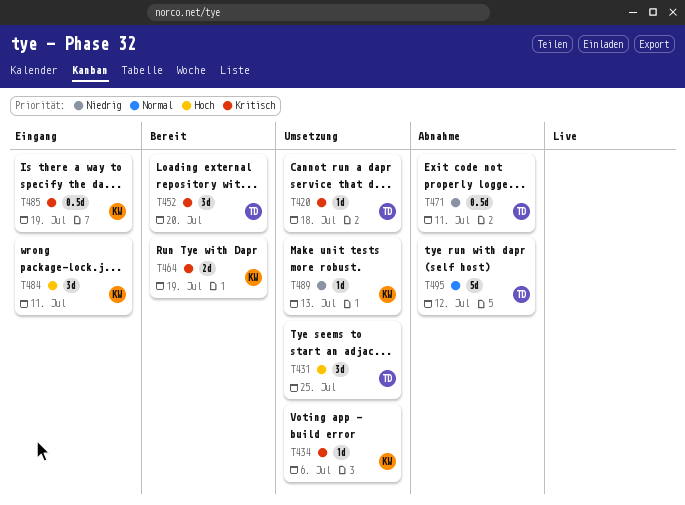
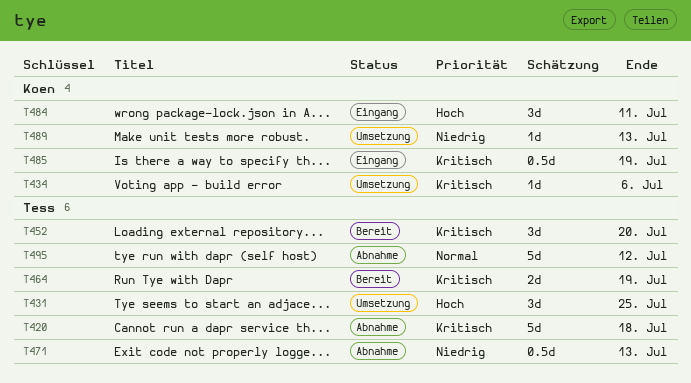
T420, status: Umsetzung -> Abnahme
T420, estimate: 1d -> 5d
T464, owner: Koen -> Tess
T471, due: Jul 11 -> Jul 13

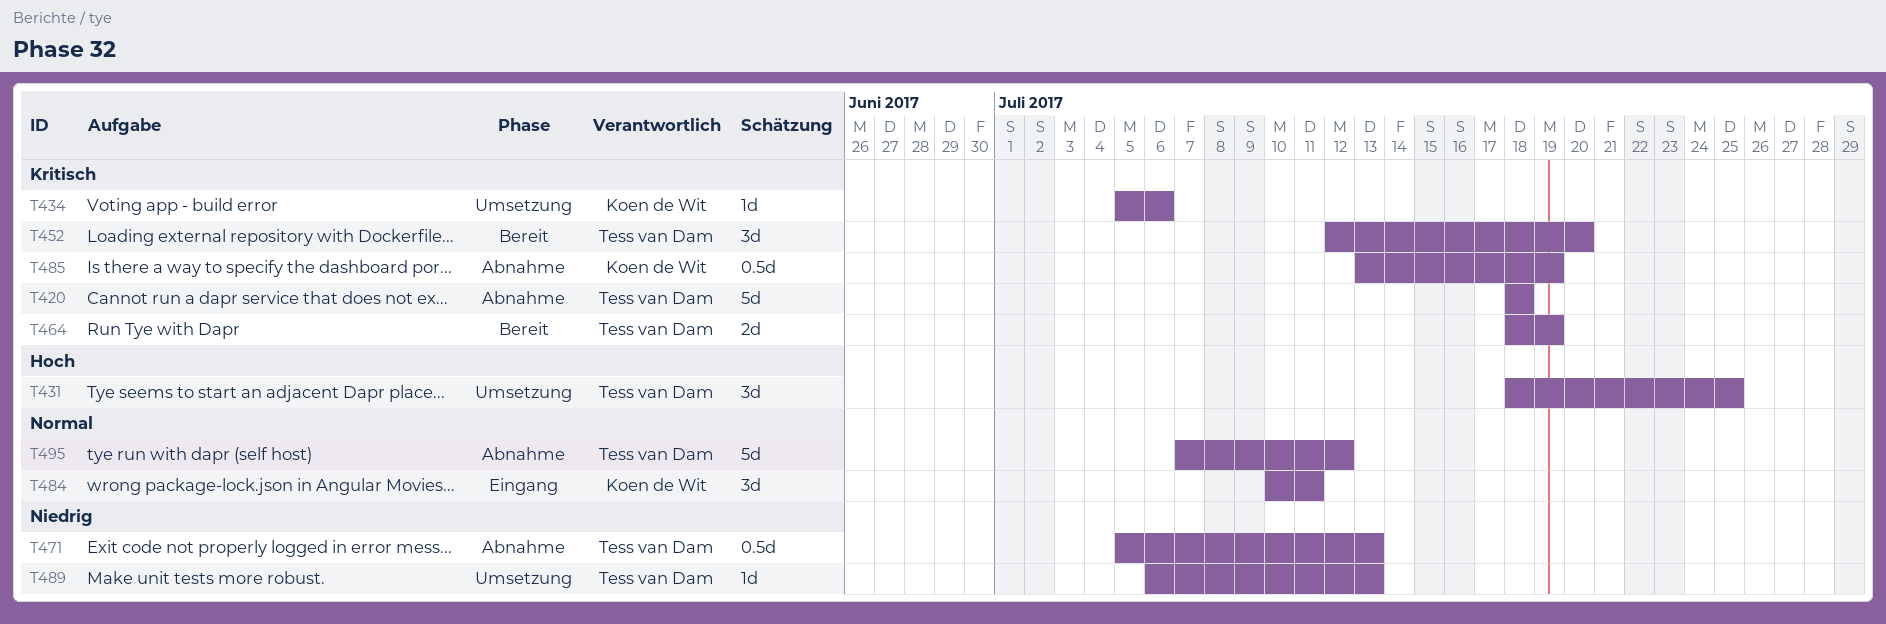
T484, priority: Hoch -> Normal
T485, status: Eingang -> Abnahme
T489, owner: Koen de Wit -> Tess van Dam

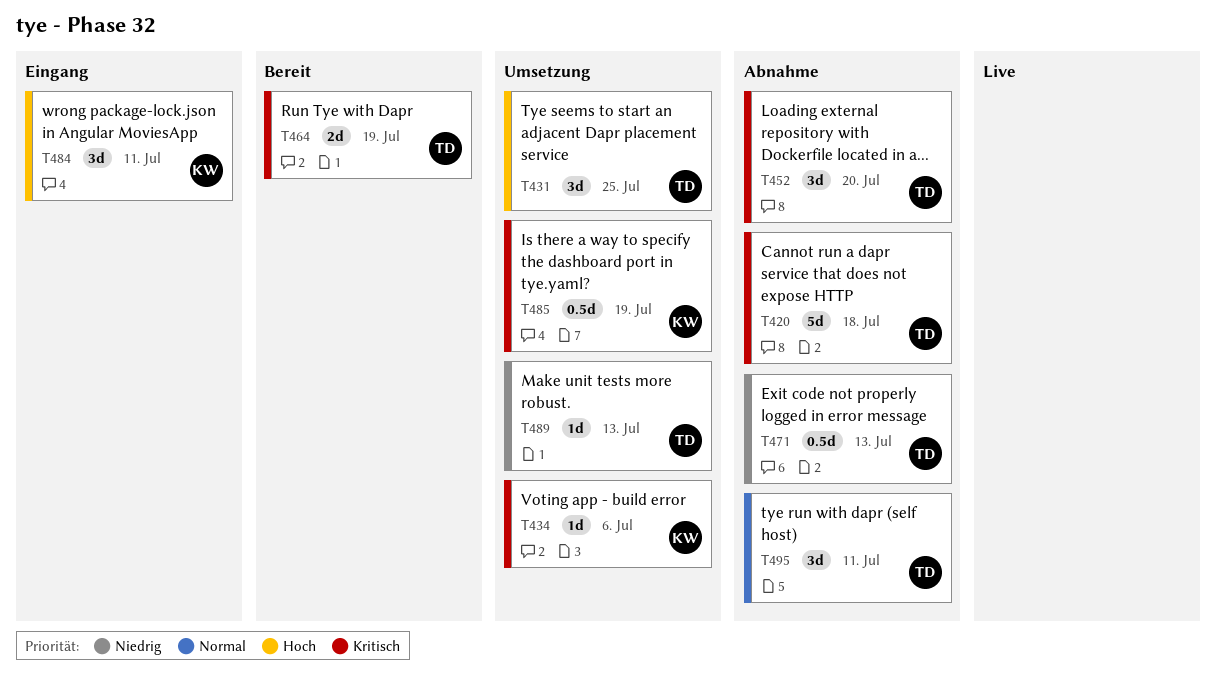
T452, status: Bereit -> Abnahme
T484, priority: Normal -> Hoch
T485, status: Abnahme -> Umsetzung
T495, estimate: 5d -> 3d
T495, due: Jul 12 -> Jul 11

